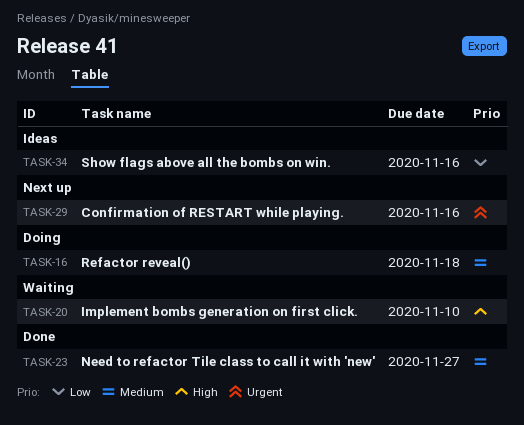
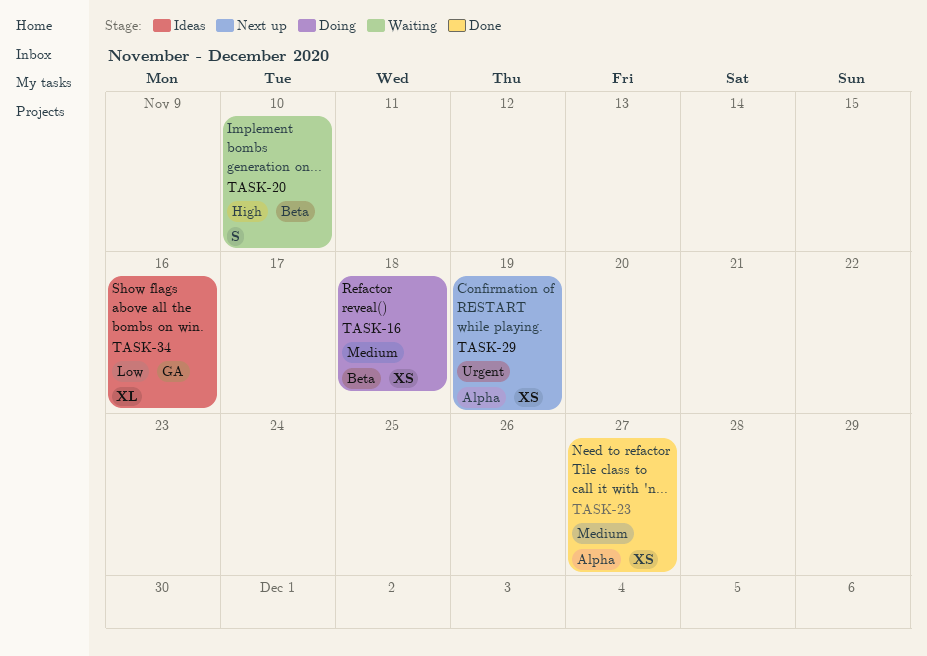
TASK-29, due: Nov 16 -> Nov 19

